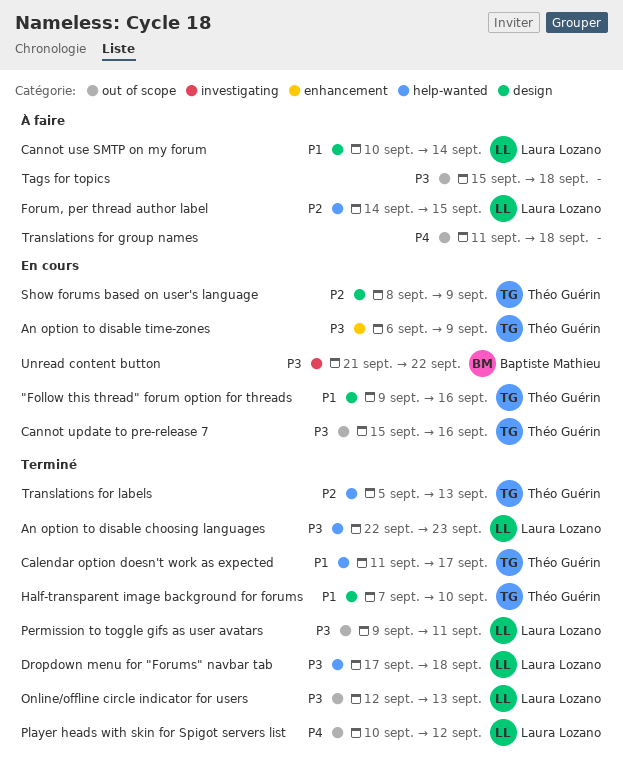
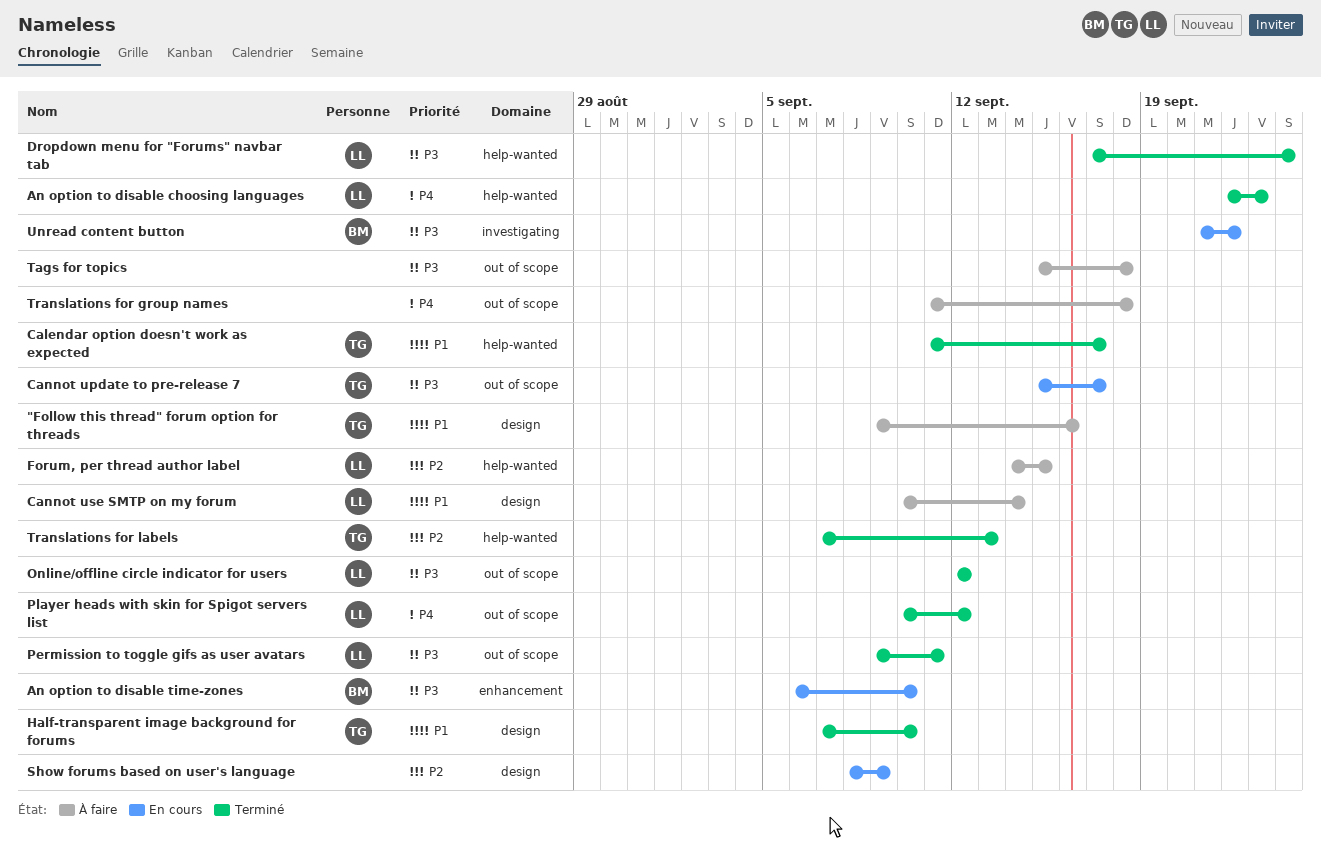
"Follow this thread" forum option for threads, status: En cours -> À faire
An option to disable choosing languages, priority: P3 -> P4
An option to disable time-zones, owner: Théo Guérin -> Baptiste Mathieu
An option to disable time-zones, due: Sep 9 -> Sep 10
Cannot update to pre-release 7, due: Sep 16 -> Sep 17
Dropdown menu for "Forums" navbar tab, due: Sep 18 -> Sep 24
Online/offline circle indicator for users, due: Sep 13 -> Sep 12
Show forums based on user's language, owner: Théo Guérin -> none
Translations for labels, start: Sep 5 -> Sep 7

